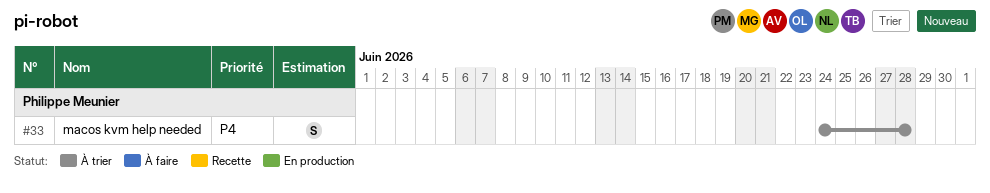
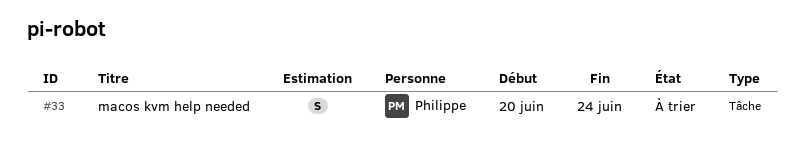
#33, start: Jun 24 -> Jun 20
#33, due: Jun 28 -> Jun 24

